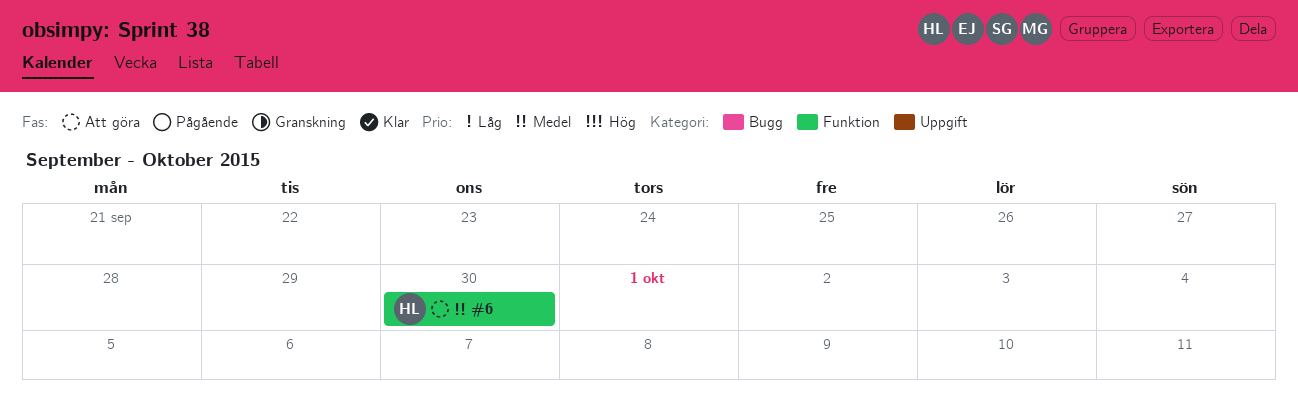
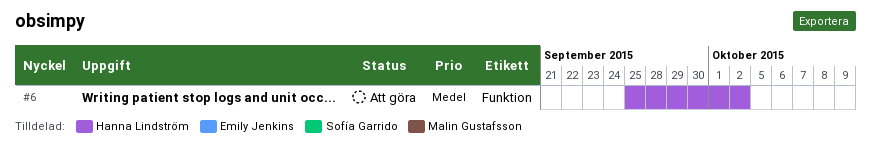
#6, start: Sep 30 -> Sep 25
#6, due: Sep 30 -> Oct 2

